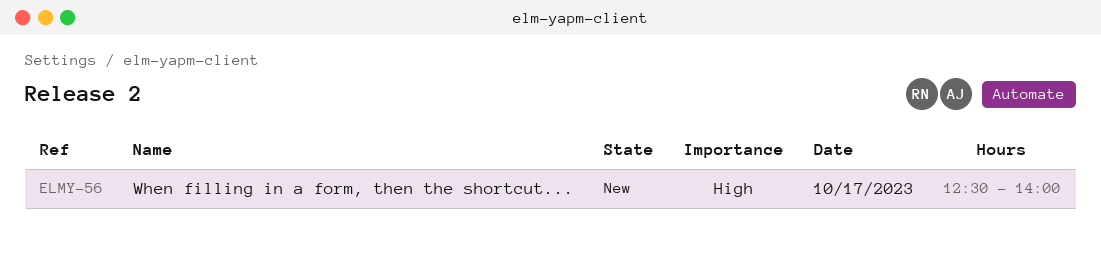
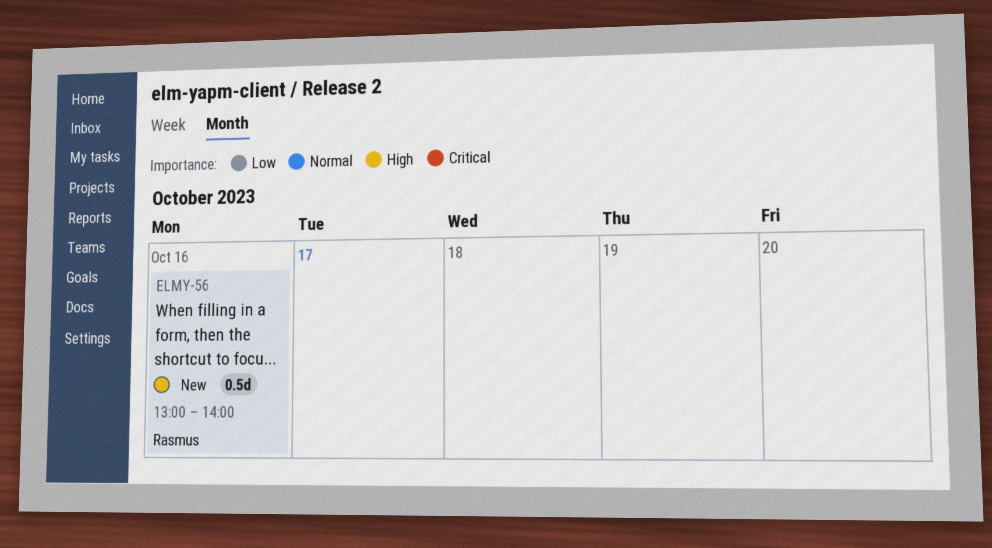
ELMY-56, day: Oct 17 -> Oct 16
ELMY-56, begins: 12:30 -> 13:00

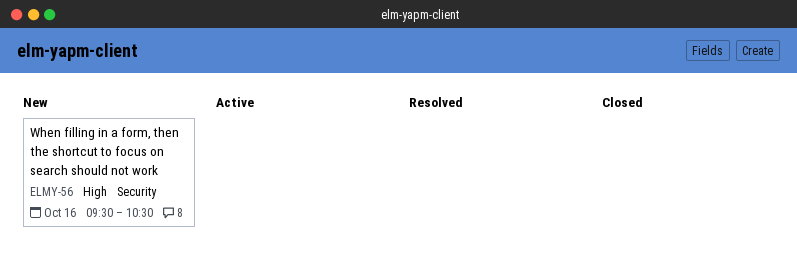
ELMY-56, begins: 13:00 -> 09:30
ELMY-56, ends: 14:00 -> 10:30

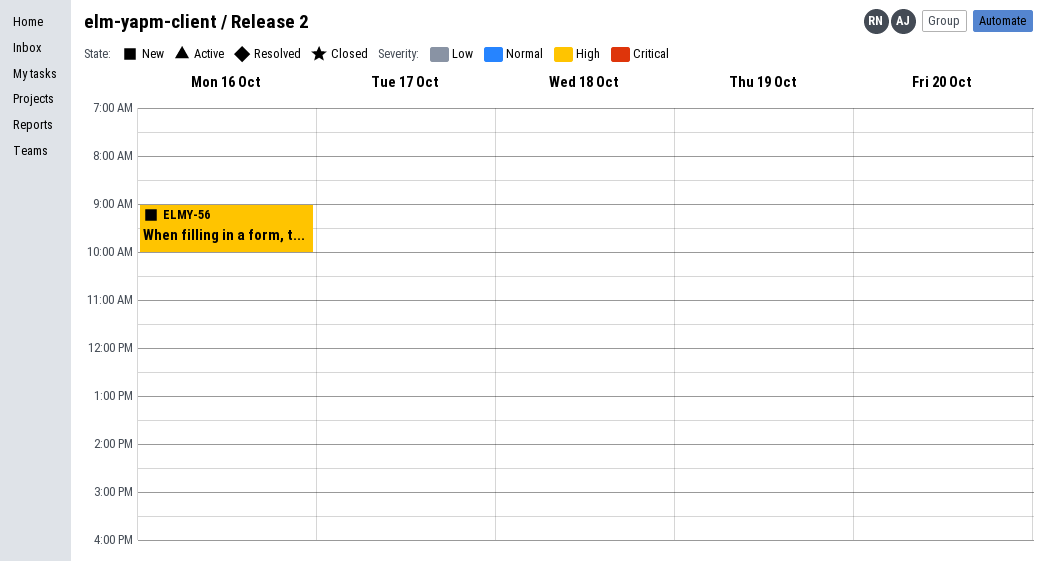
ELMY-56, begins: 09:30 -> 09:00
ELMY-56, ends: 10:30 -> 10:00

